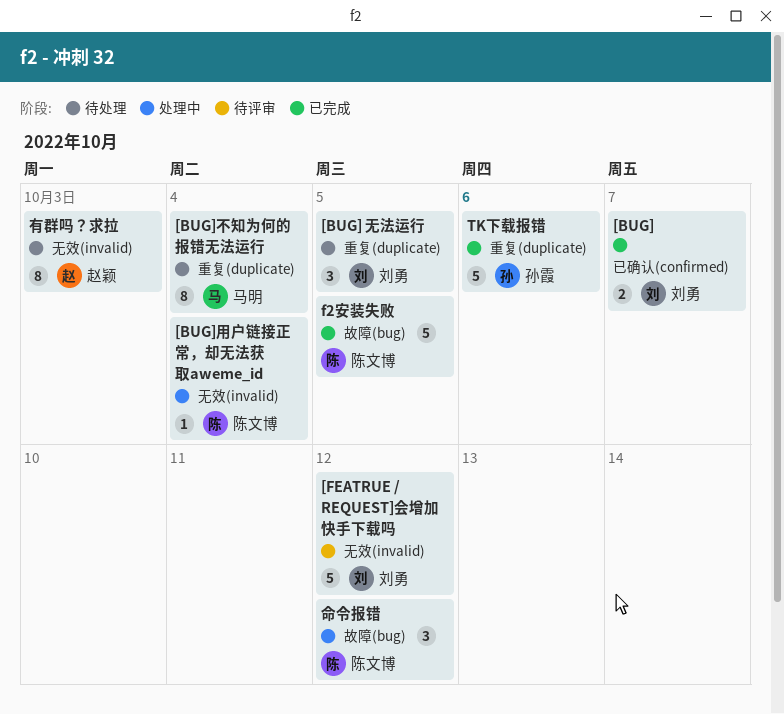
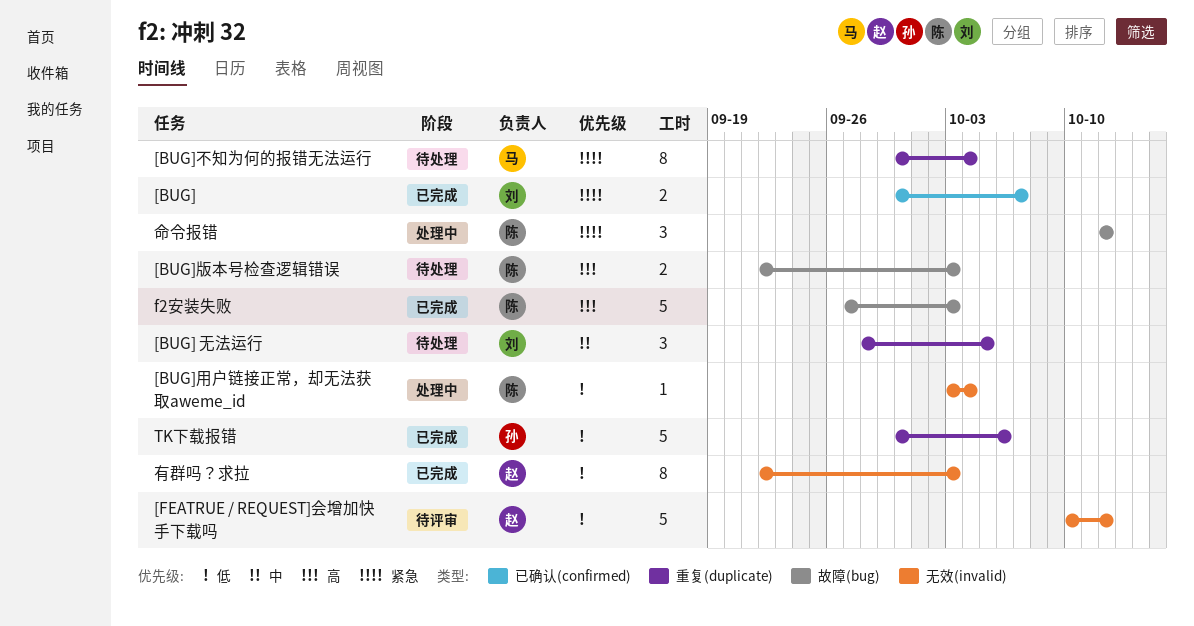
[BUG]版本号检查逻辑错误: none -> present
[FEATRUE / REQUEST]会增加快手下载吗, owner: 刘勇 -> 赵颖
f2安装失败, due: Oct 5 -> Oct 3
有群吗？求拉, status: 待处理 -> 已完成

